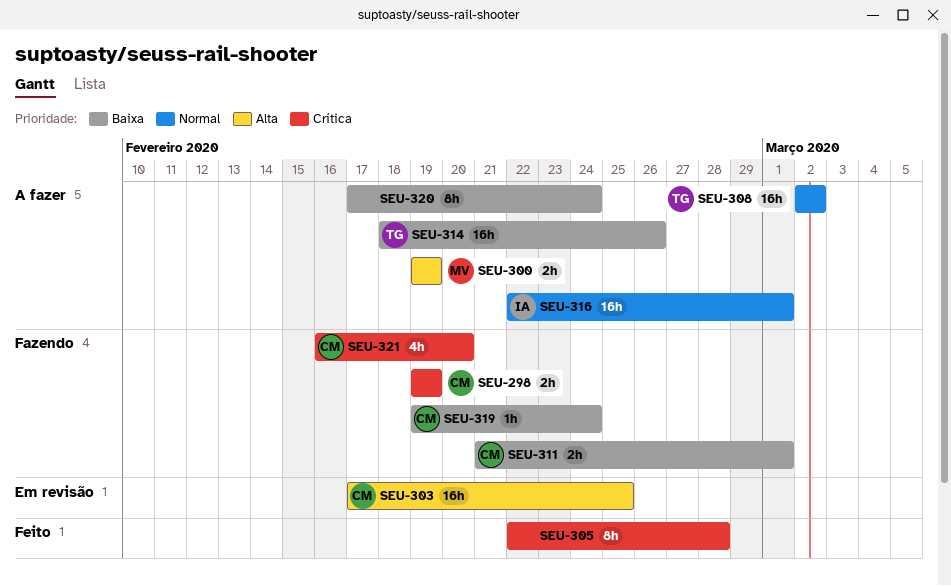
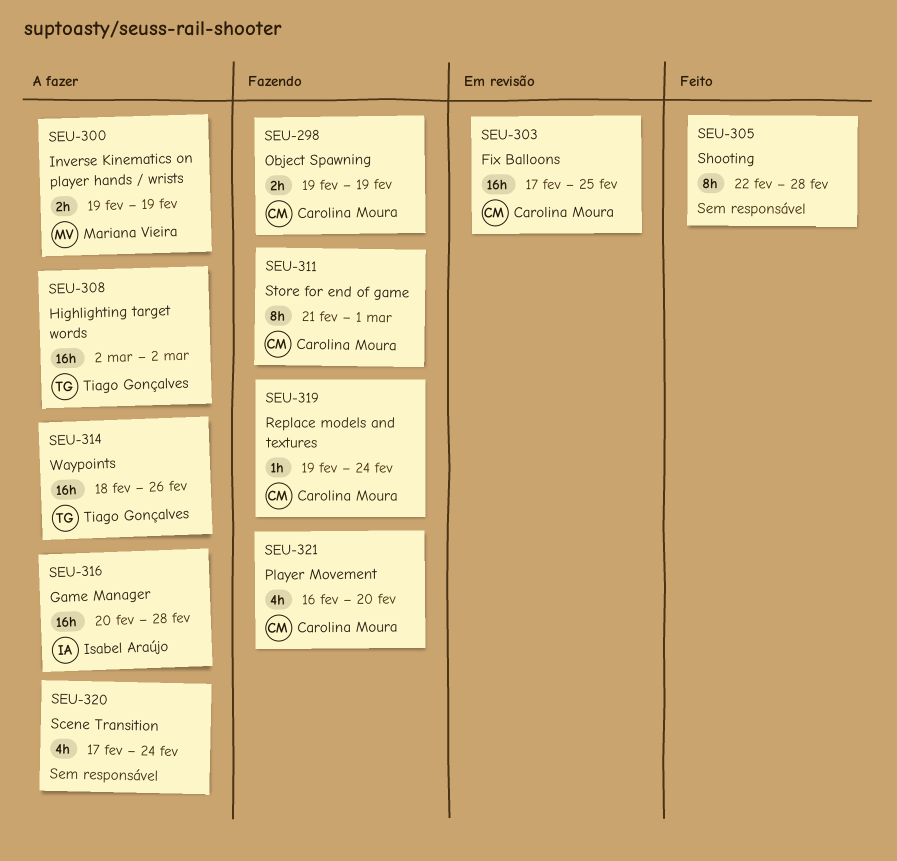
SEU-311, estimate: 2h -> 8h
SEU-316, start: Feb 22 -> Feb 20
SEU-316, due: Mar 1 -> Feb 28
SEU-320, estimate: 8h -> 4h

